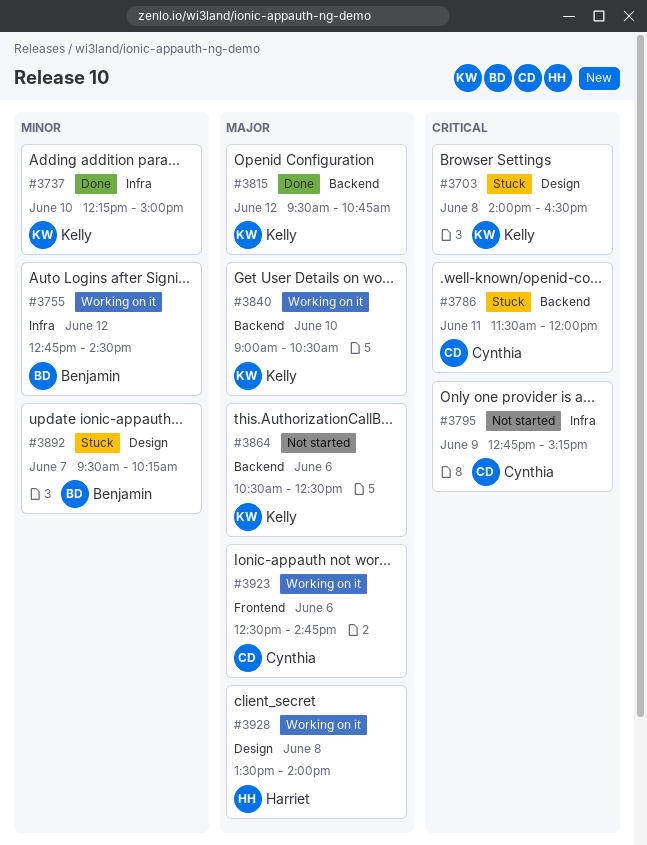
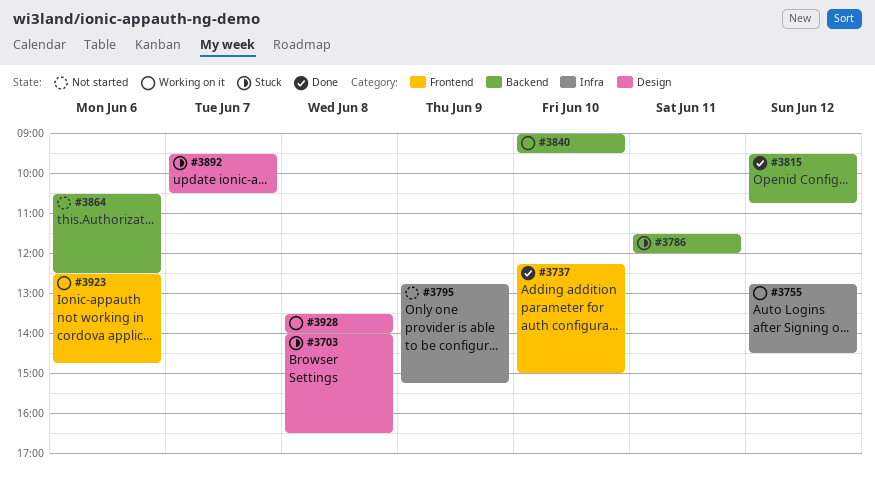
#3737, label: Infra -> Frontend
#3840, ends: 10:30 -> 09:30
#3892, ends: 10:15 -> 10:30

